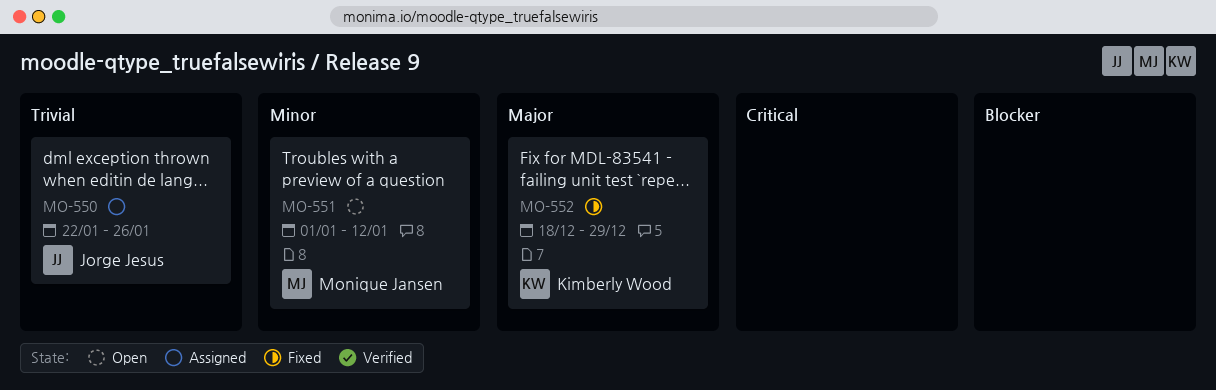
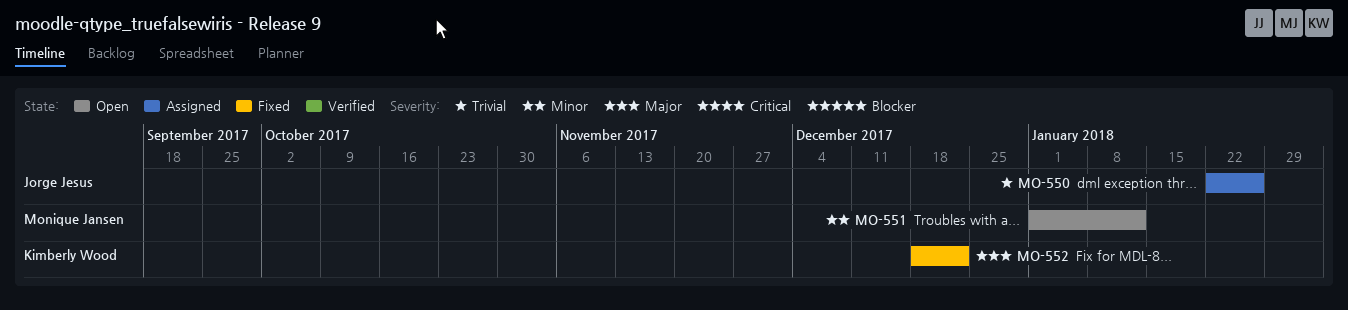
MO-552, due: Dec 29 -> Dec 22

